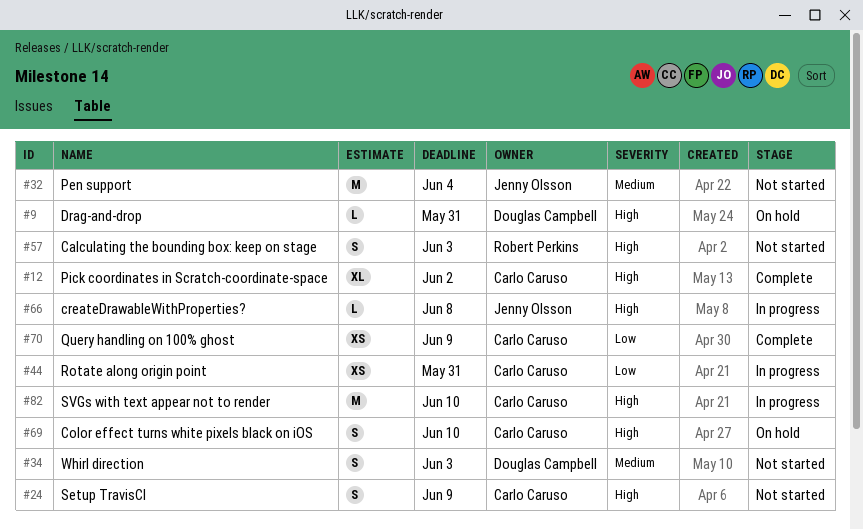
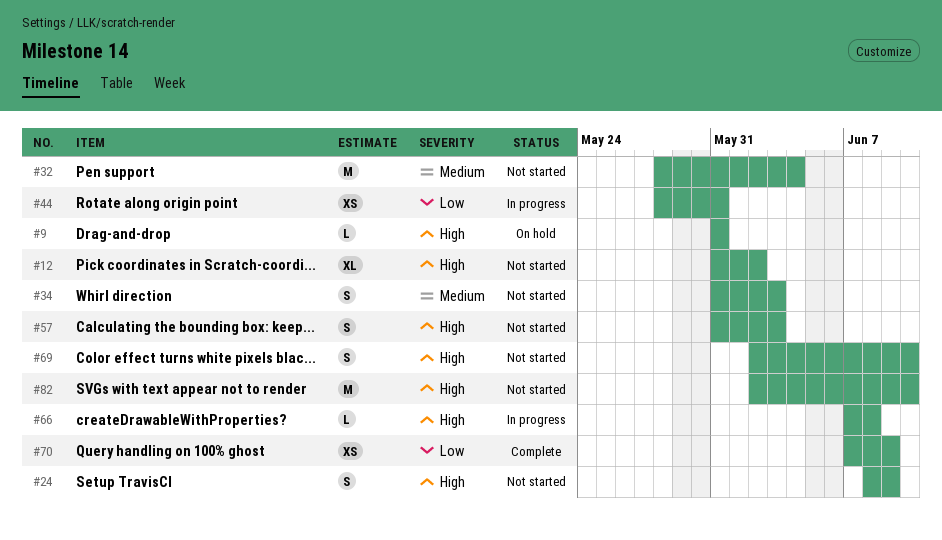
#12, status: Complete -> Not started
#69, status: On hold -> Not started
#82, status: In progress -> Not started

